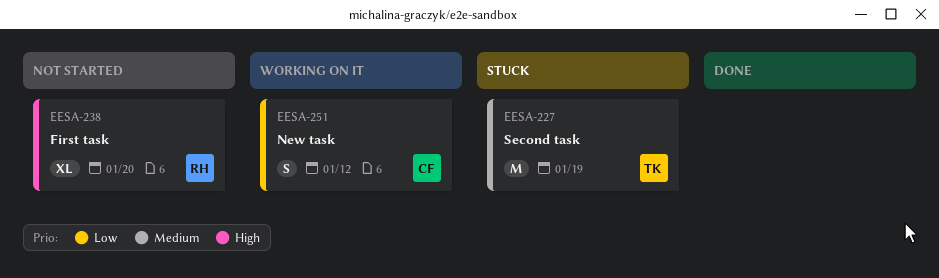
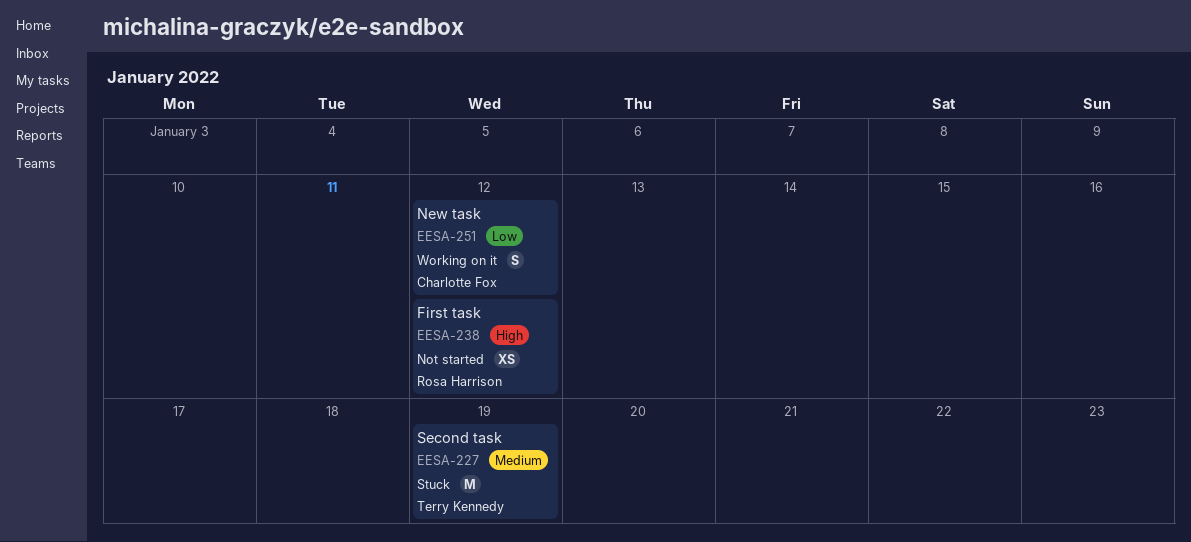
EESA-238, estimate: XL -> XS
EESA-238, due: Jan 20 -> Jan 12

